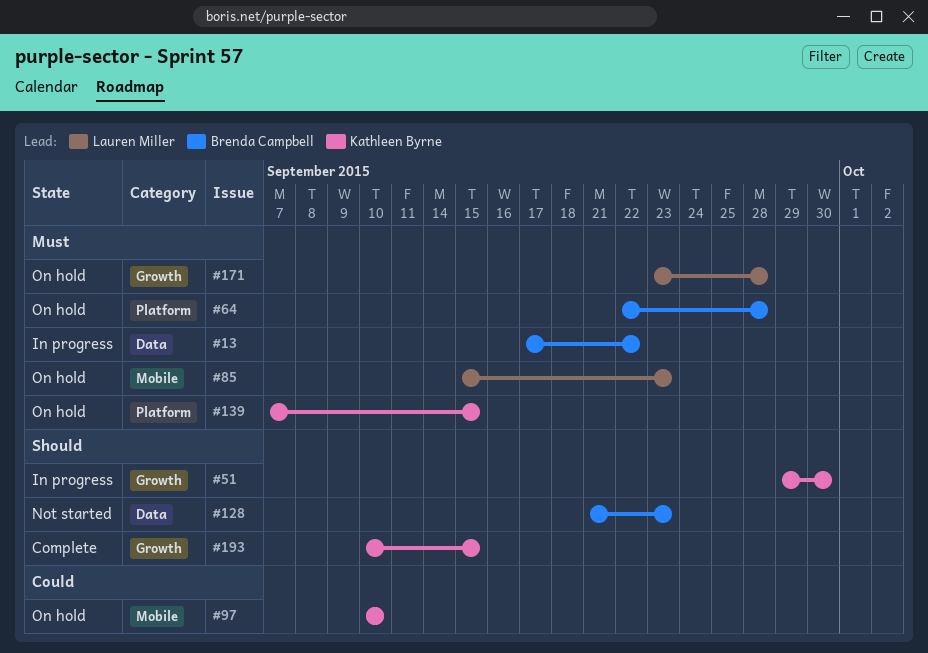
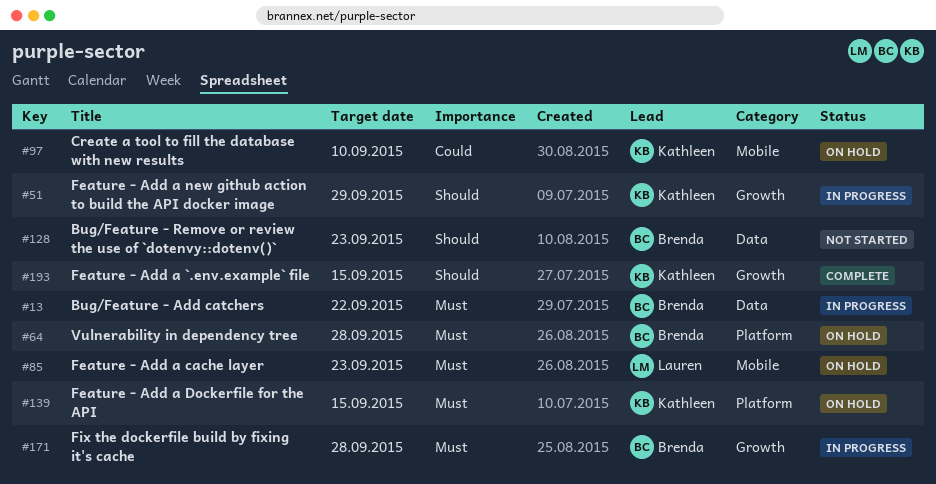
#51, due: Sep 30 -> Sep 29
#171, status: On hold -> In progress
#171, owner: Lauren Miller -> Brenda Campbell

